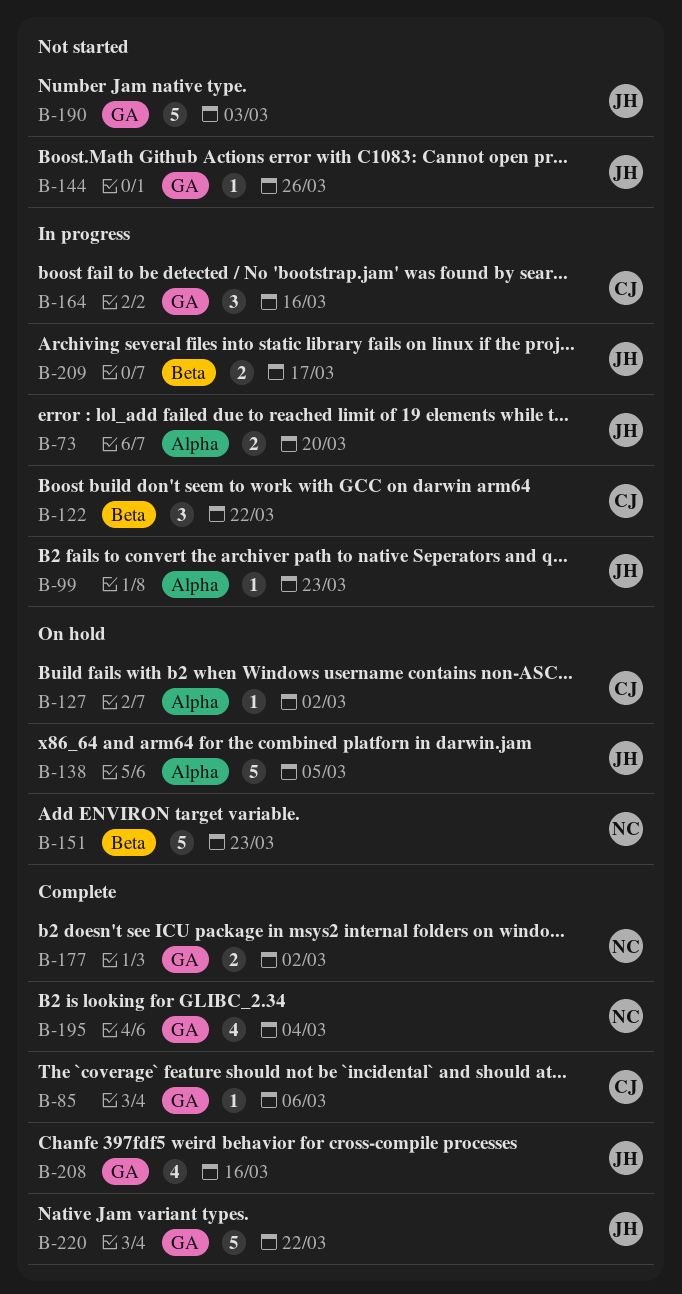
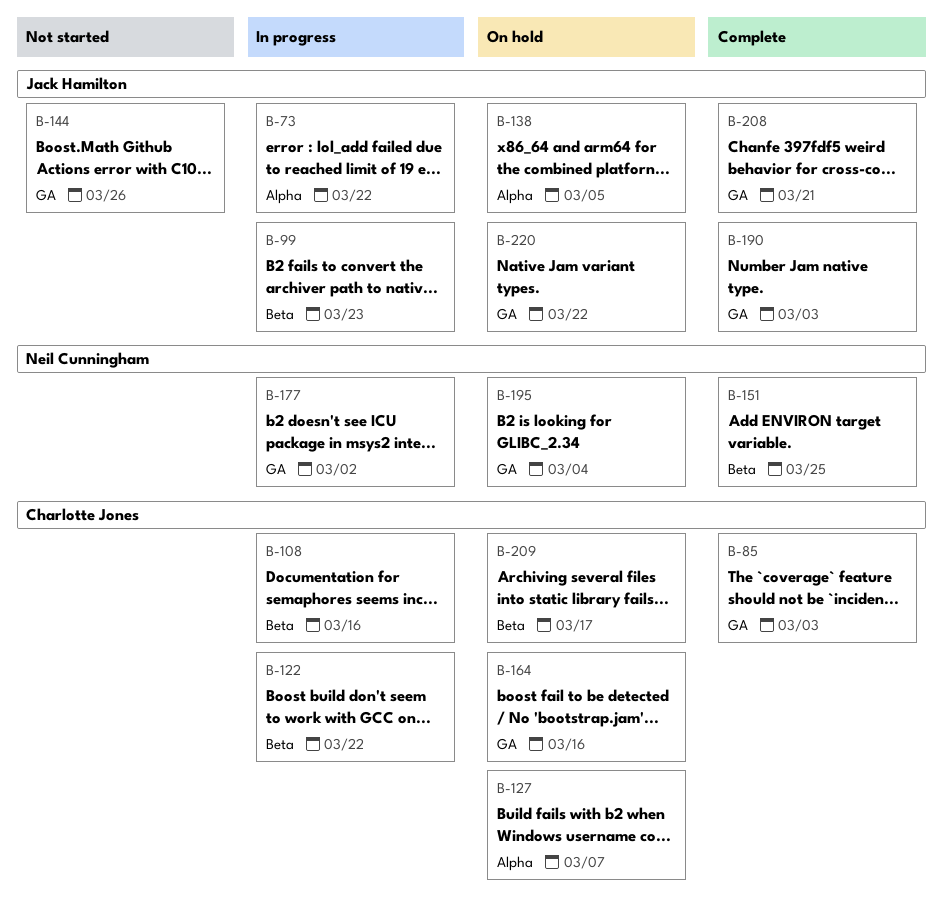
B-73, due: Mar 20 -> Mar 22
B-85, due: Mar 6 -> Mar 3
B-99, label: Alpha -> Beta
B-108: none -> present
B-127, due: Mar 2 -> Mar 7
B-151, status: On hold -> Complete
B-151, due: Mar 23 -> Mar 25
B-164, status: In progress -> On hold
B-177, status: Complete -> In progress
B-190, status: Not started -> Complete
B-195, status: Complete -> On hold
B-208, due: Mar 16 -> Mar 21
B-209, status: In progress -> On hold
B-209, owner: Jack Hamilton -> Charlotte Jones
B-220, status: Complete -> On hold

